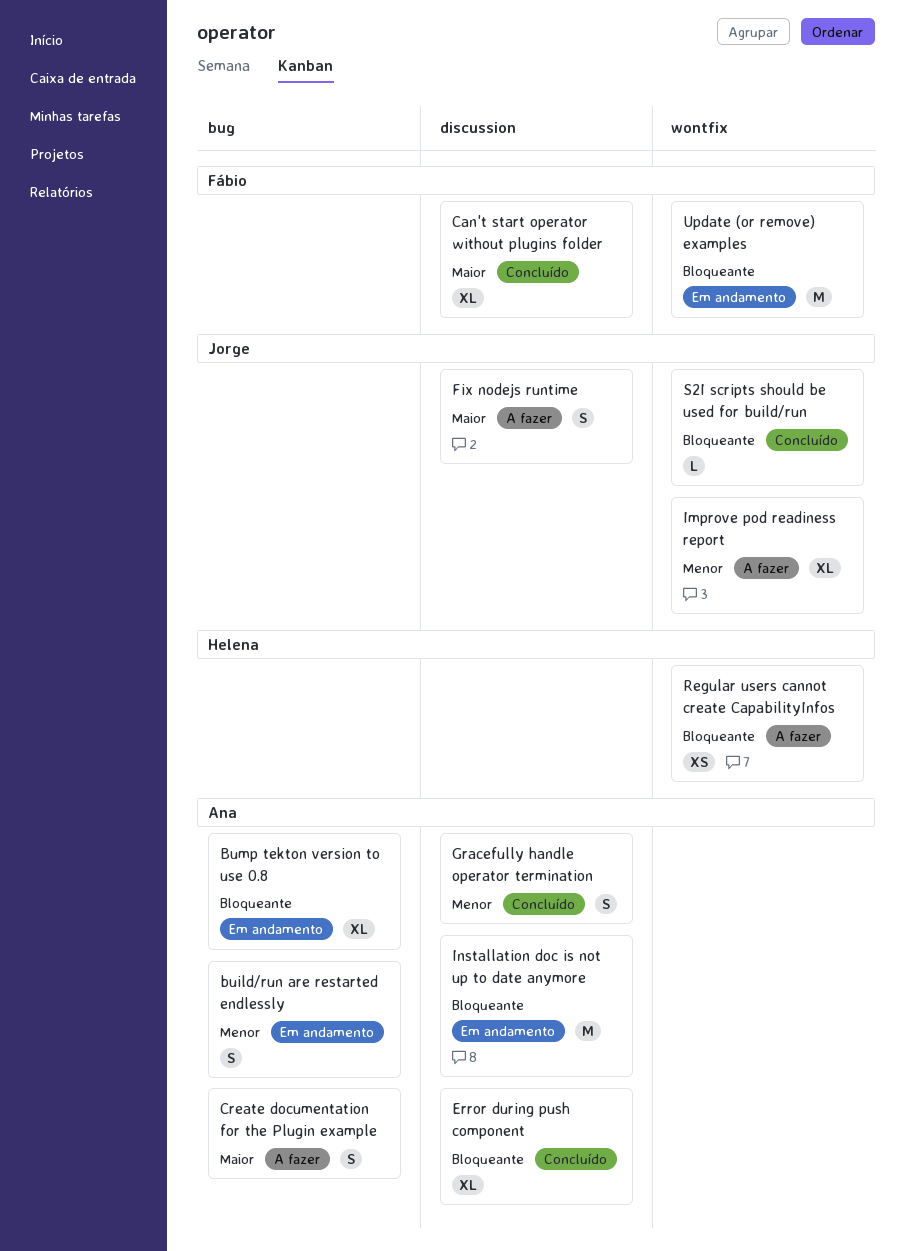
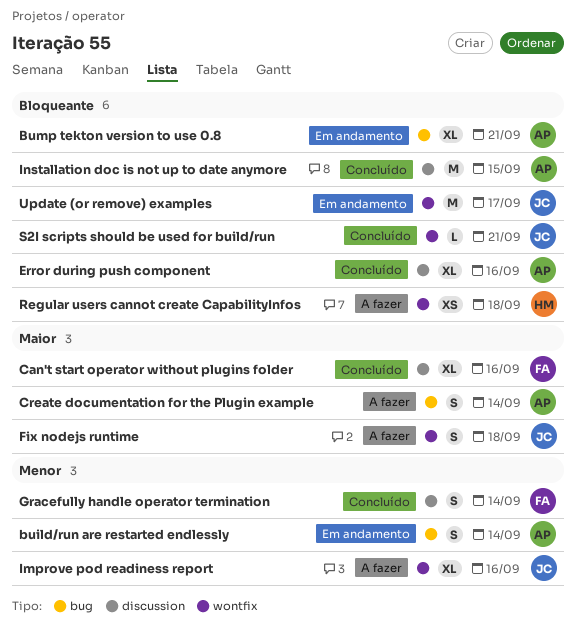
Fix nodejs runtime, label: discussion -> wontfix
Gracefully handle operator termination, owner: Ana -> Fábio
Installation doc is not up to date anymore, status: Em andamento -> Concluído
Update (or remove) examples, owner: Fábio -> Jorge

